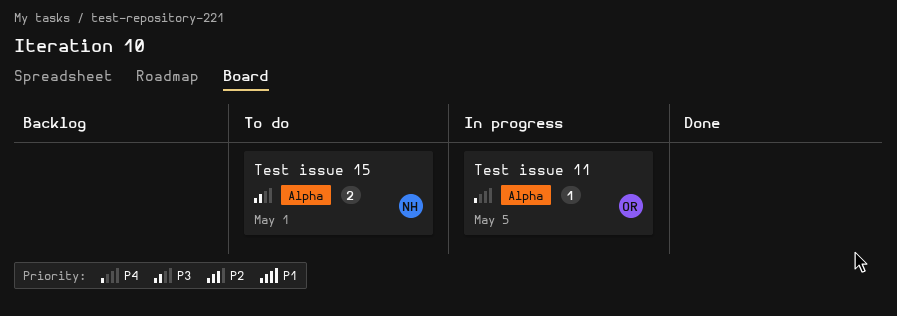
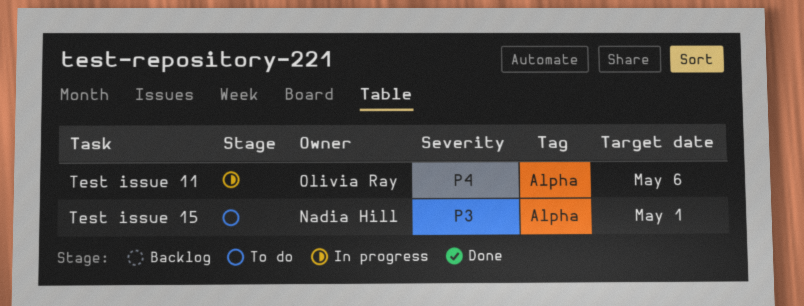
Test issue 11, due: May 5 -> May 6

